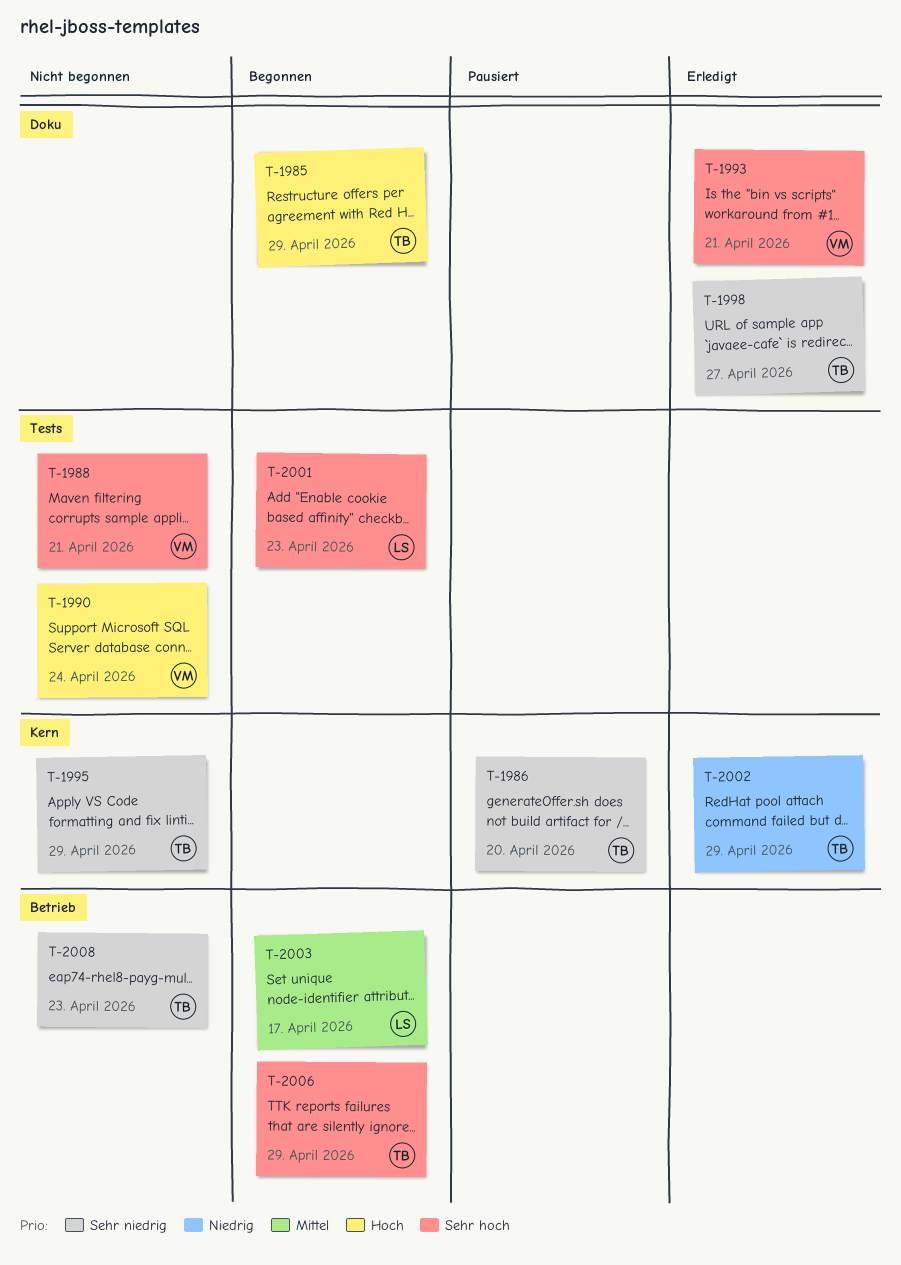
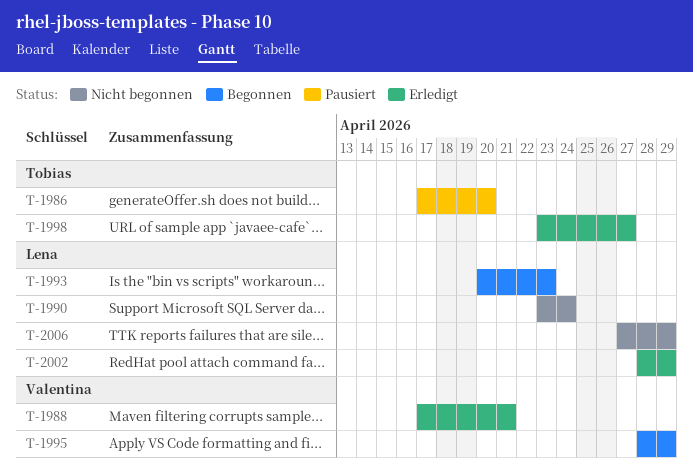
T-1985: present -> none
T-1988, status: Nicht begonnen -> Erledigt
T-1990, owner: Valentina -> Lena
T-1993, status: Erledigt -> Begonnen
T-1993, owner: Valentina -> Lena
T-1993, due: Apr 21 -> Apr 23
T-1995, status: Nicht begonnen -> Begonnen
T-1995, owner: Tobias -> Valentina
T-2001: present -> none
T-2002, owner: Tobias -> Lena
T-2003: present -> none
T-2006, status: Begonnen -> Nicht begonnen
T-2006, owner: Tobias -> Lena
T-2008: present -> none

